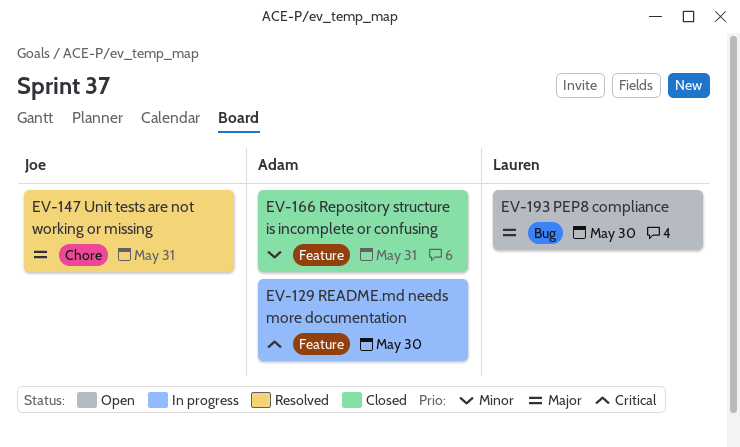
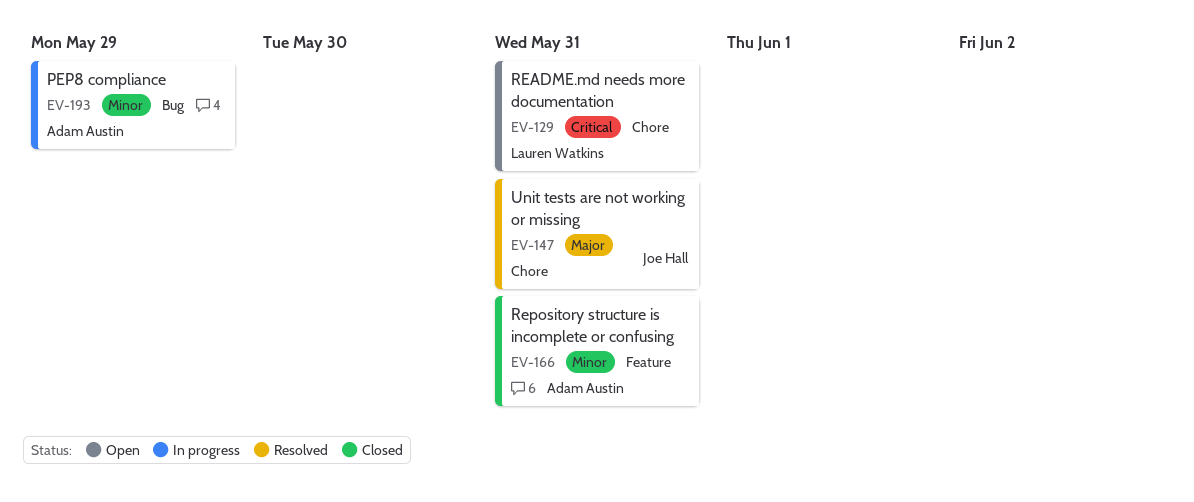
EV-129, status: In progress -> Open
EV-129, owner: Adam Austin -> Lauren Watkins
EV-129, label: Feature -> Chore
EV-129, due: May 30 -> May 31
EV-193, status: Open -> In progress
EV-193, owner: Lauren Watkins -> Adam Austin
EV-193, priority: Major -> Minor
EV-193, due: May 30 -> May 29

